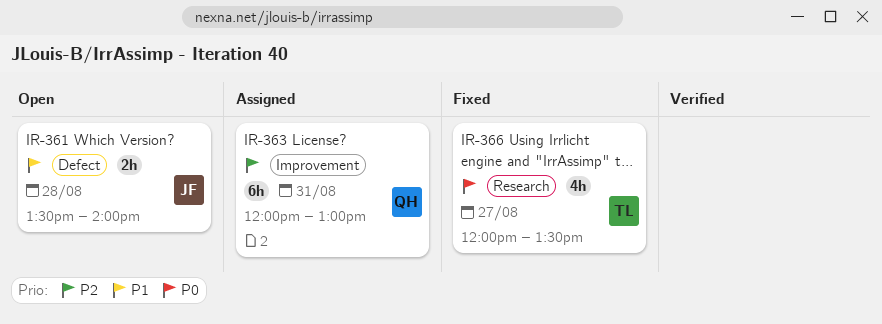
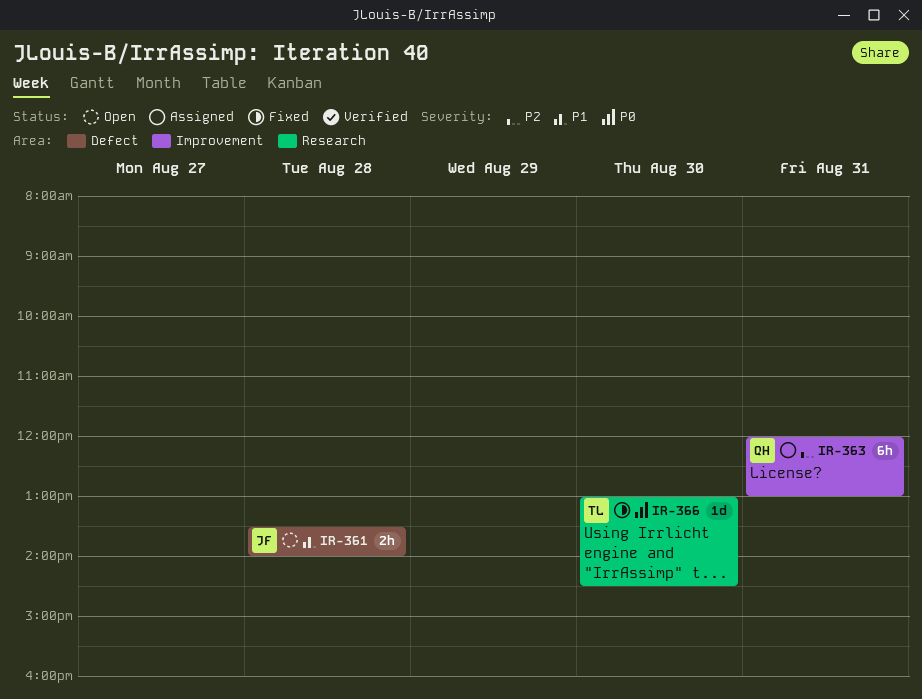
IR-366, estimate: 4h -> 1d
IR-366, day: Aug 27 -> Aug 30
IR-366, begins: 12:00 -> 13:00
IR-366, ends: 13:30 -> 14:30

